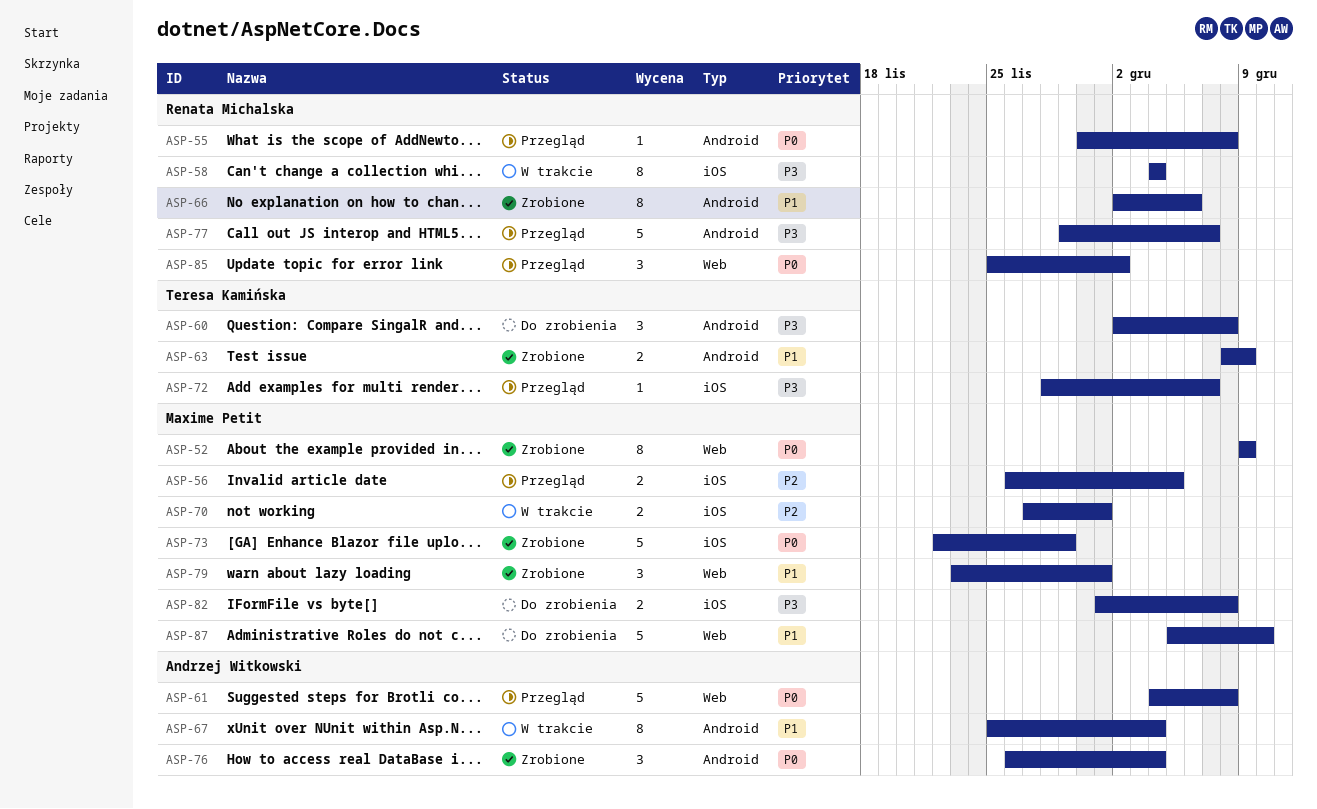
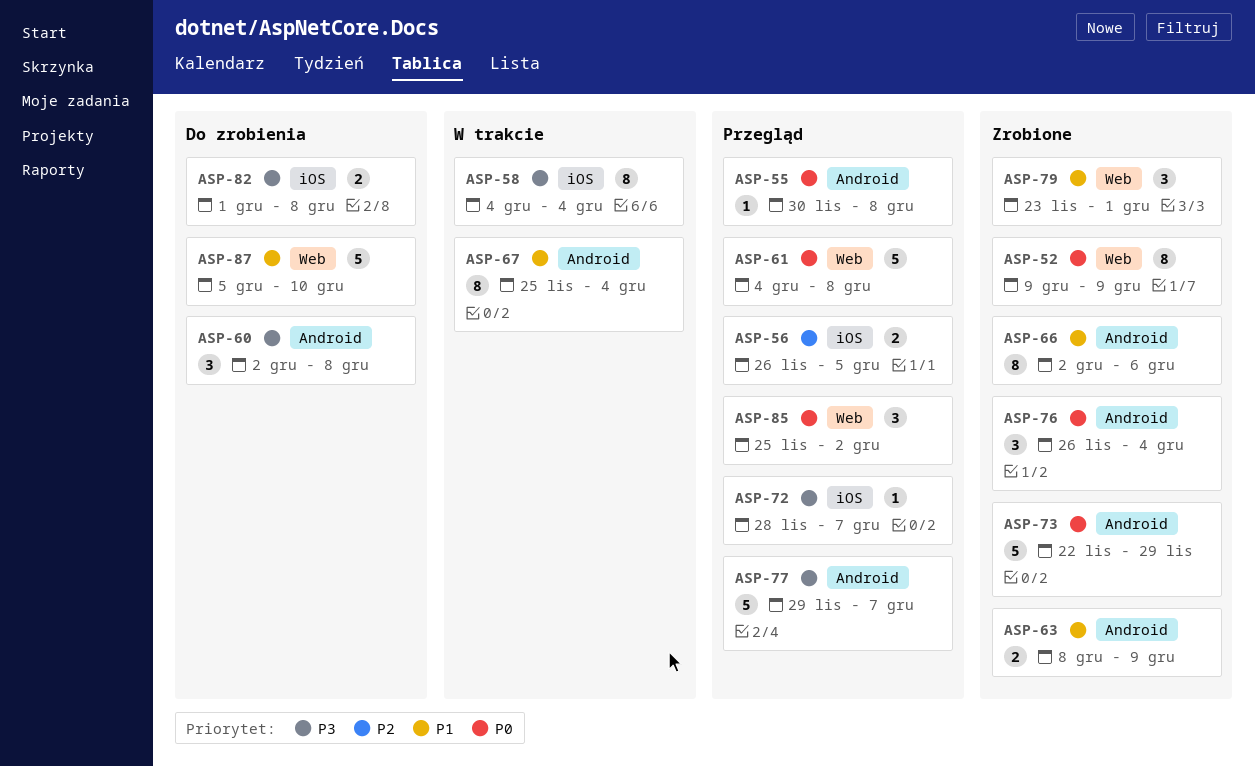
ASP-70: present -> none
ASP-73, label: iOS -> Android

